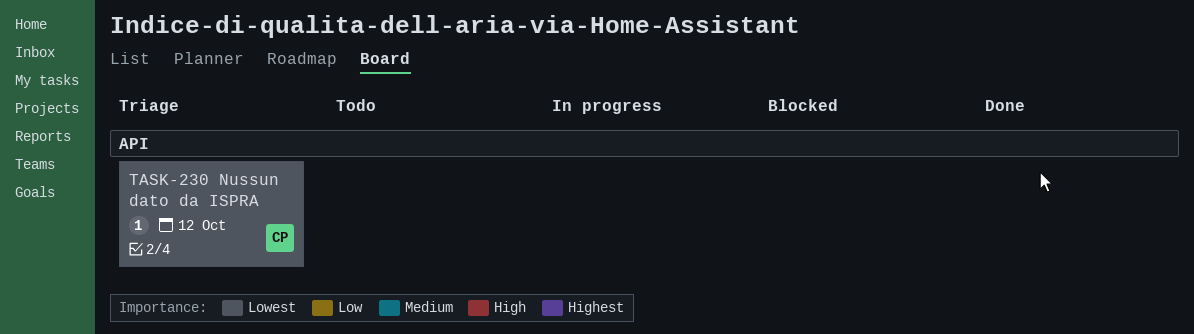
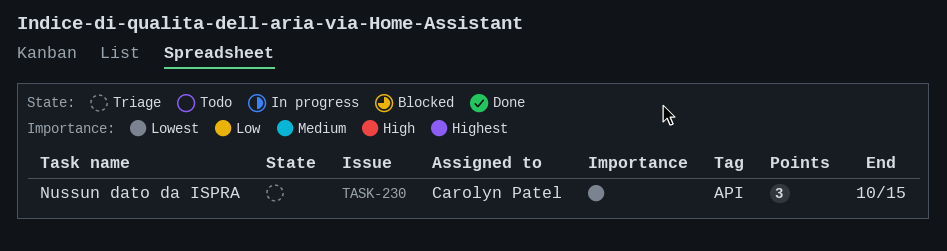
TASK-230, estimate: 1 -> 3
TASK-230, due: Oct 12 -> Oct 15

